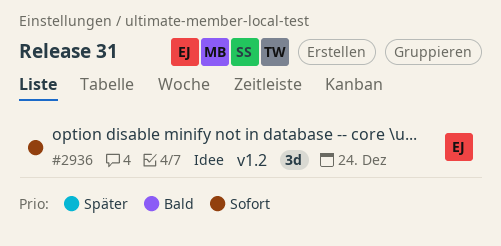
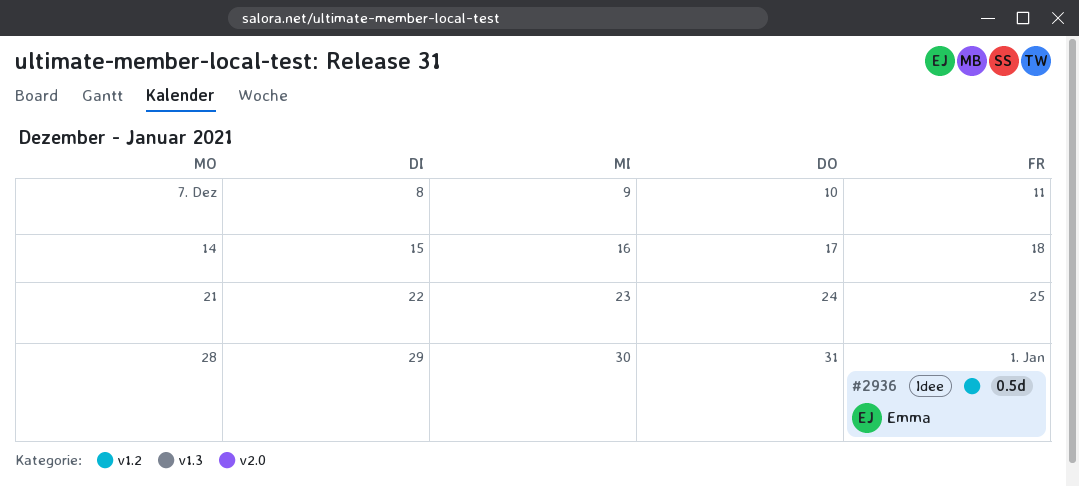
#2936, estimate: 3d -> 0.5d
#2936, due: Dec 24 -> Jan 1

